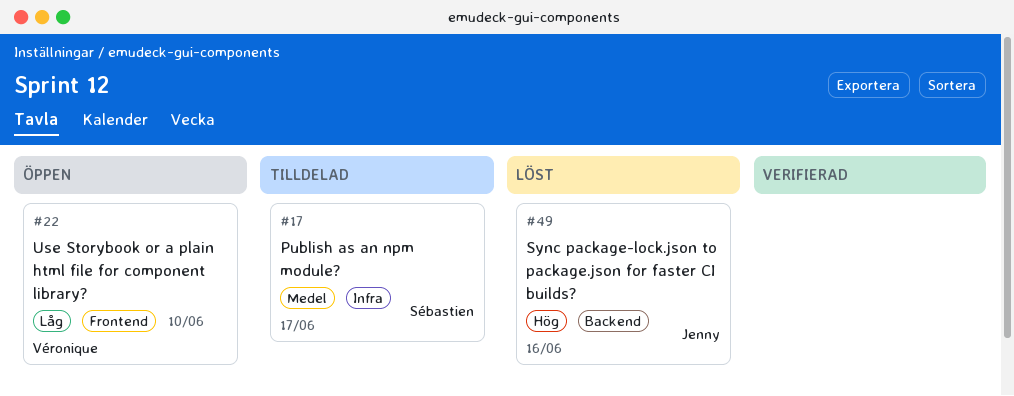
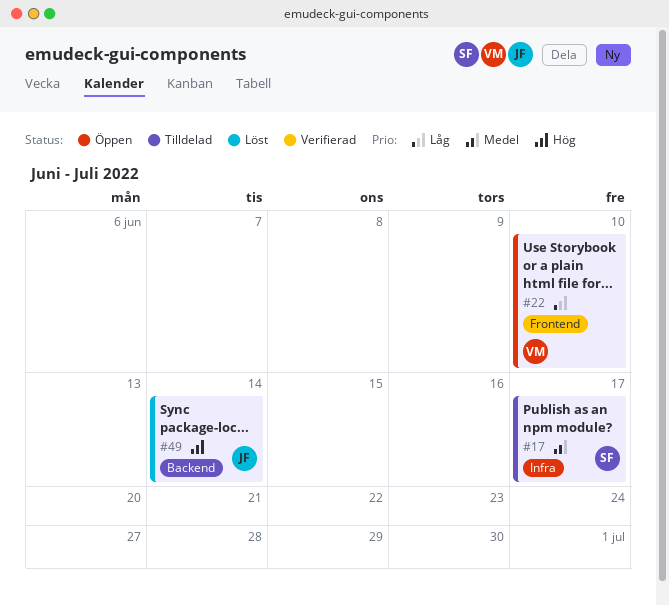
#49, due: Jun 16 -> Jun 14

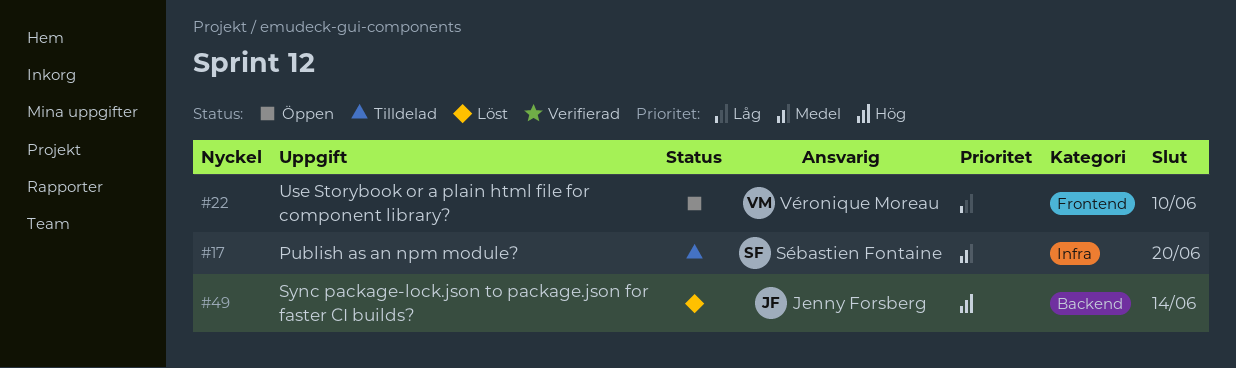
#17, due: Jun 17 -> Jun 20

